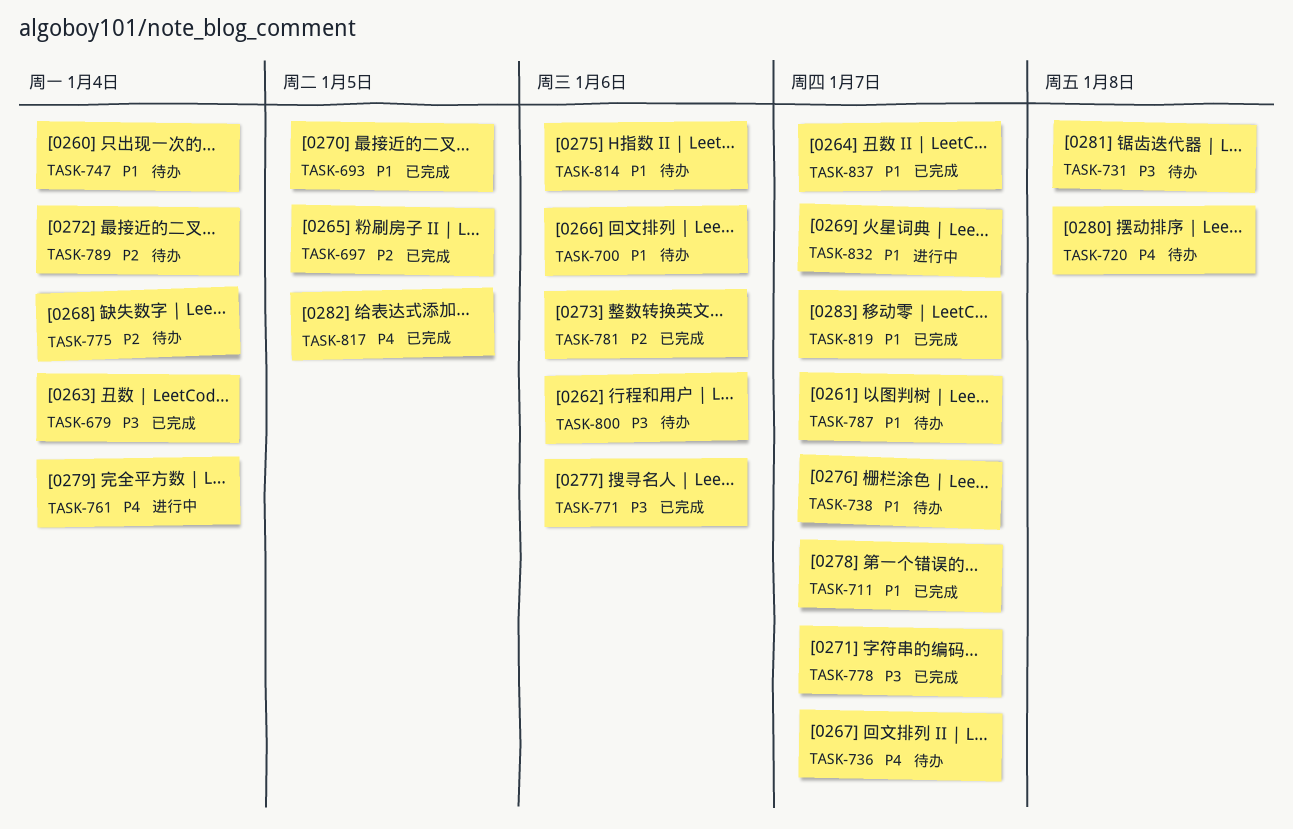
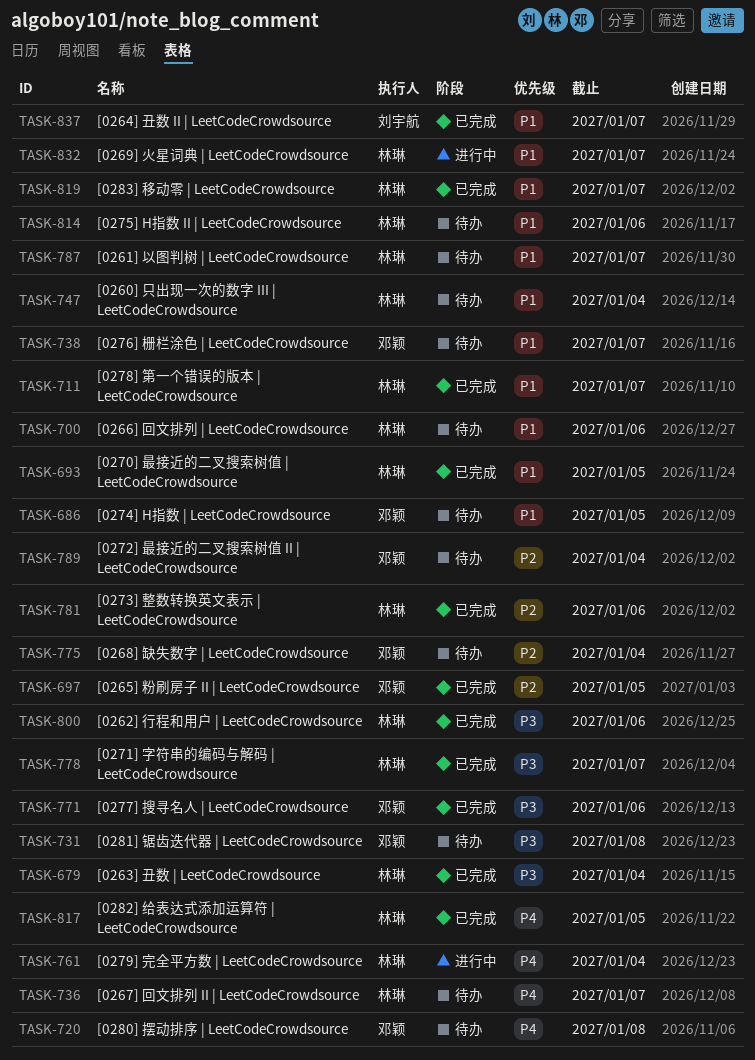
TASK-686: none -> present
TASK-800, status: 待办 -> 已完成

